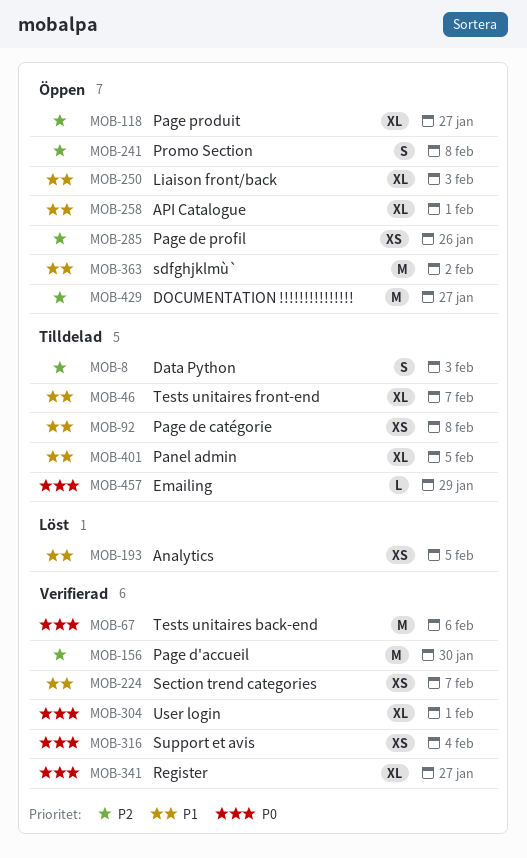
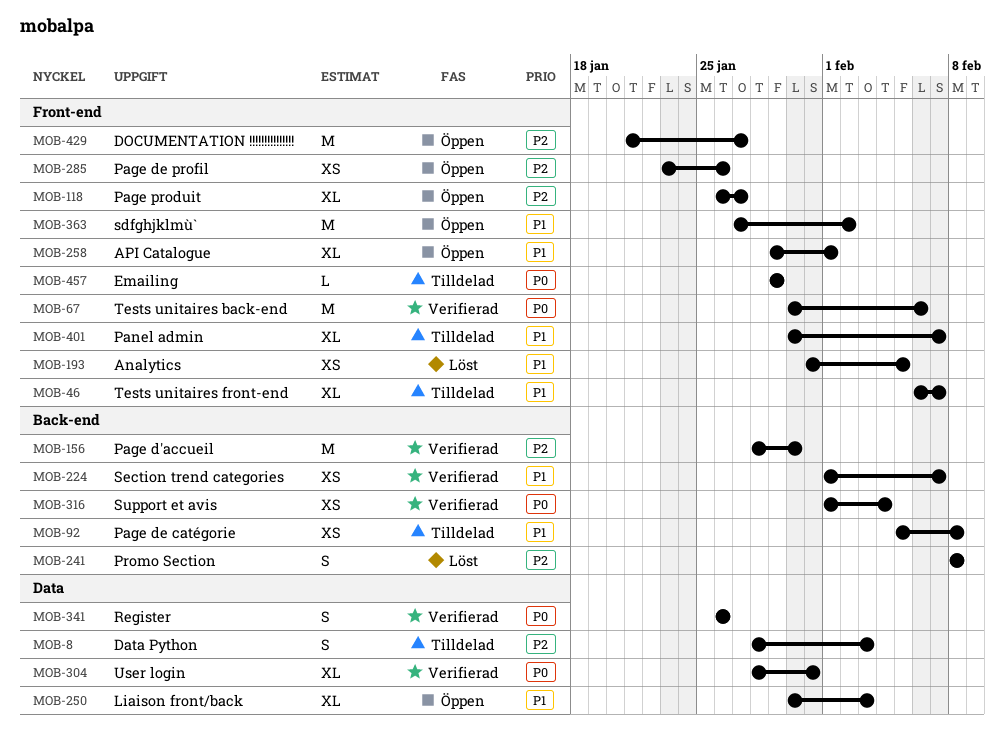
MOB-241, status: Öppen -> Löst
MOB-304, due: Feb 1 -> Jan 31
MOB-341, estimate: XL -> S
MOB-341, due: Jan 27 -> Jan 26
MOB-401, due: Feb 5 -> Feb 7

